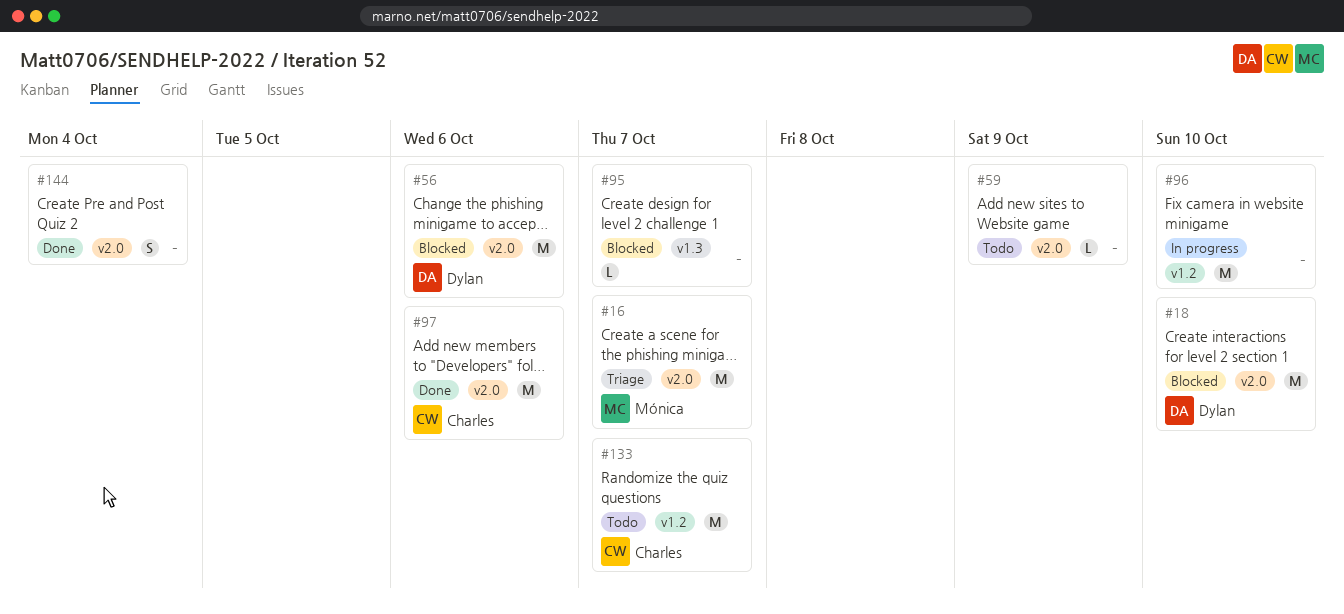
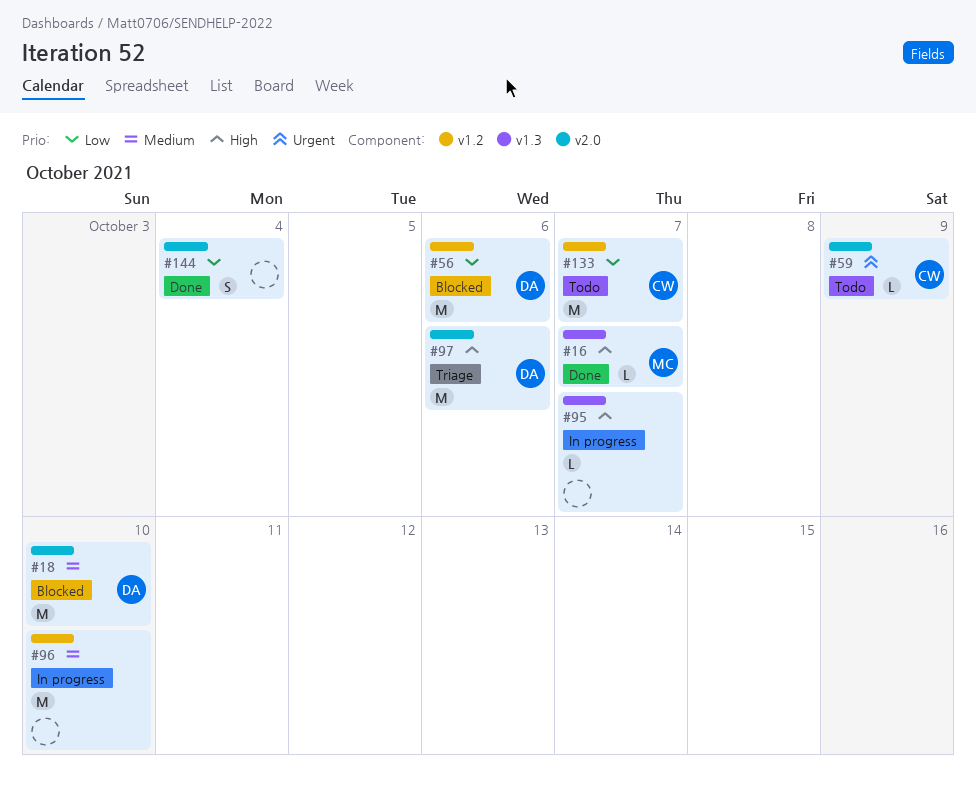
#16, status: Triage -> Done
#16, label: v2.0 -> v1.3
#16, estimate: M -> L
#56, label: v2.0 -> v1.2
#59, owner: none -> Charles
#95, status: Blocked -> In progress
#97, status: Done -> Triage
#97, owner: Charles -> Dylan

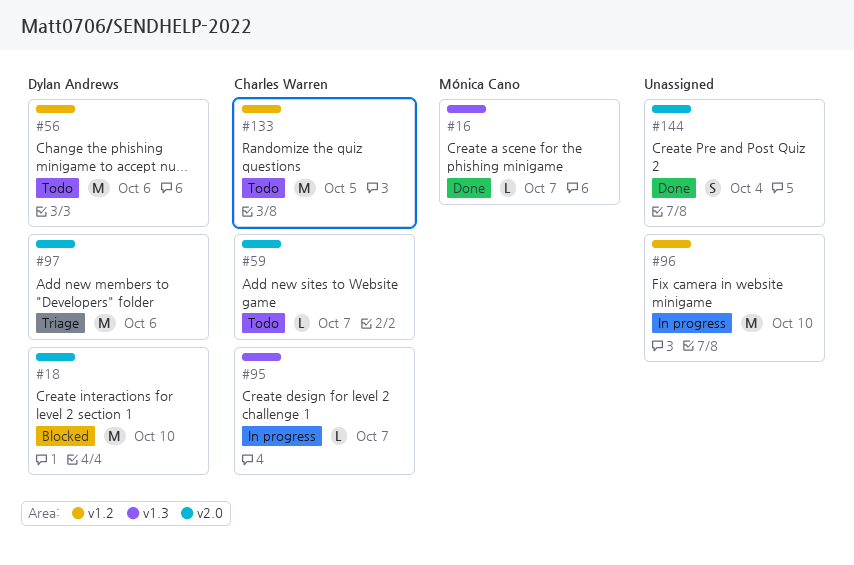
#56, status: Blocked -> Todo
#59, due: Oct 9 -> Oct 7
#95, owner: none -> Charles Warren
#133, due: Oct 7 -> Oct 5

